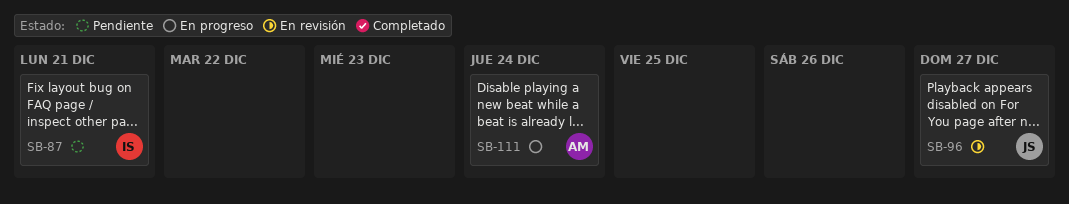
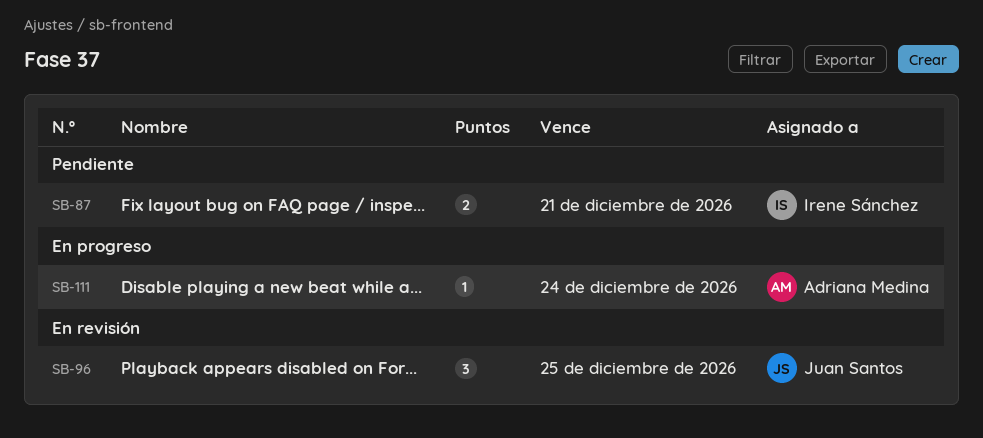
SB-96, due: Dec 27 -> Dec 25

